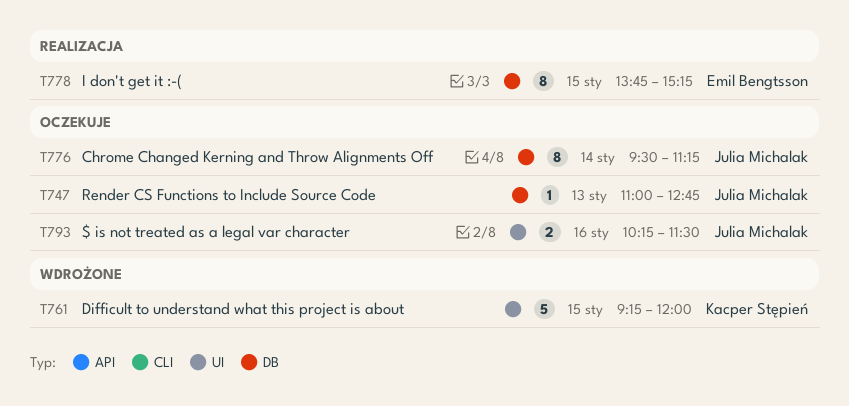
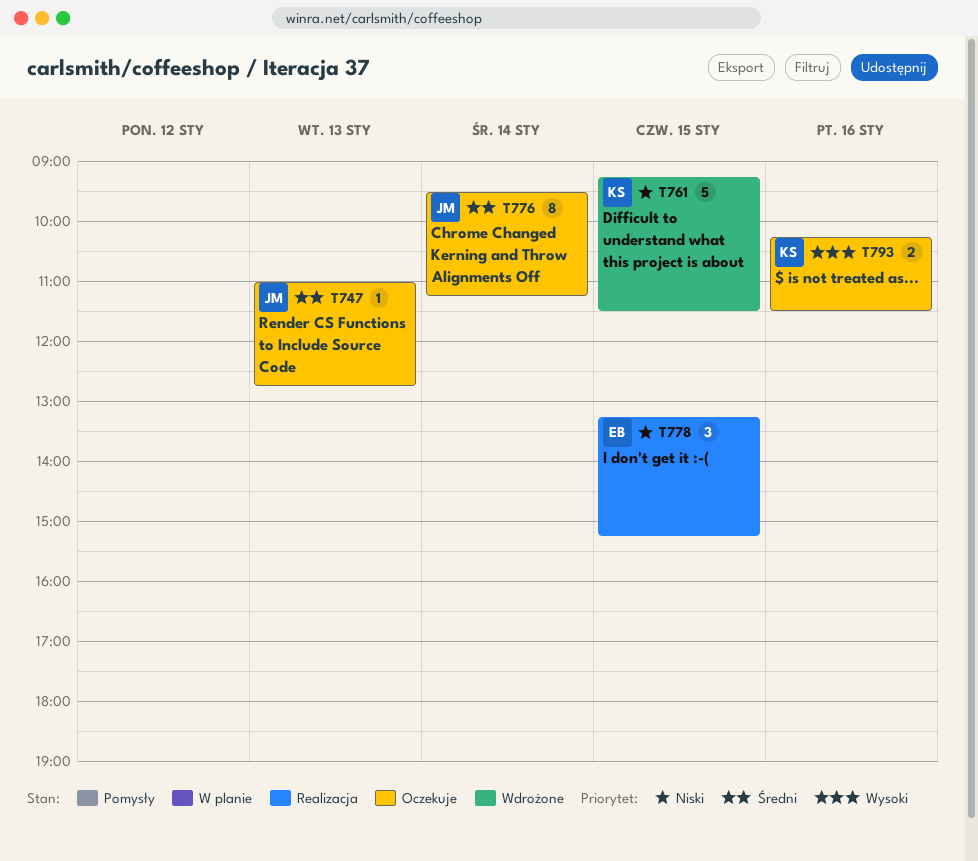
T761, ends: 12:00 -> 11:30
T778, estimate: 8 -> 3
T778, begins: 13:45 -> 13:15
T793, owner: Julia Michalak -> Kacper Stępień

